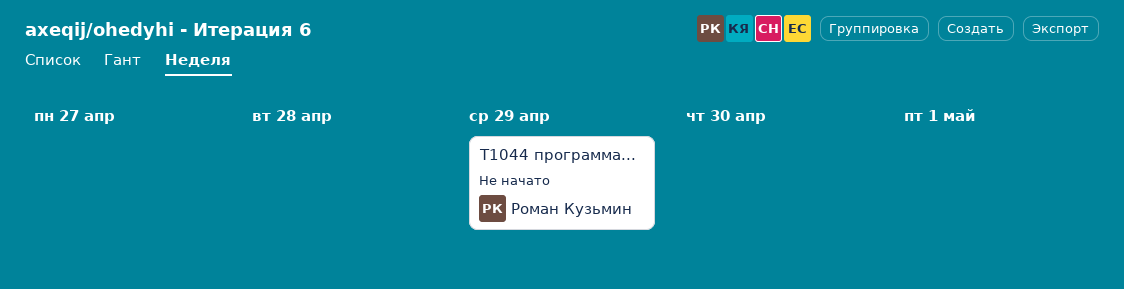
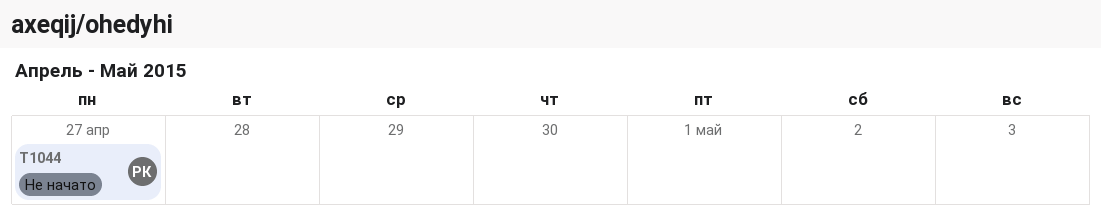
T1044, due: Apr 29 -> Apr 27

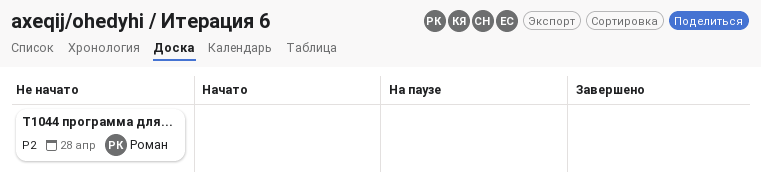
T1044, due: Apr 27 -> Apr 28

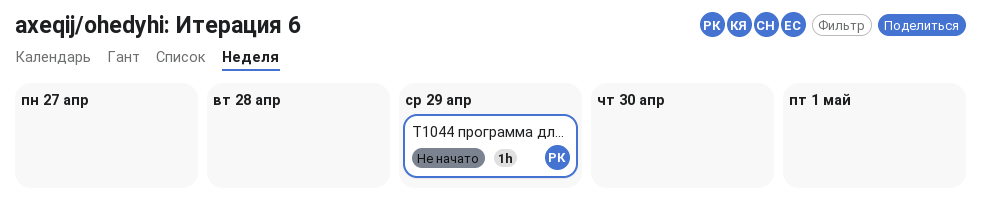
T1044, due: Apr 28 -> Apr 29

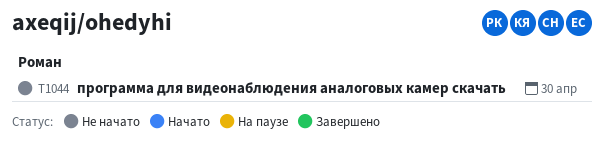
T1044, due: Apr 29 -> Apr 30

